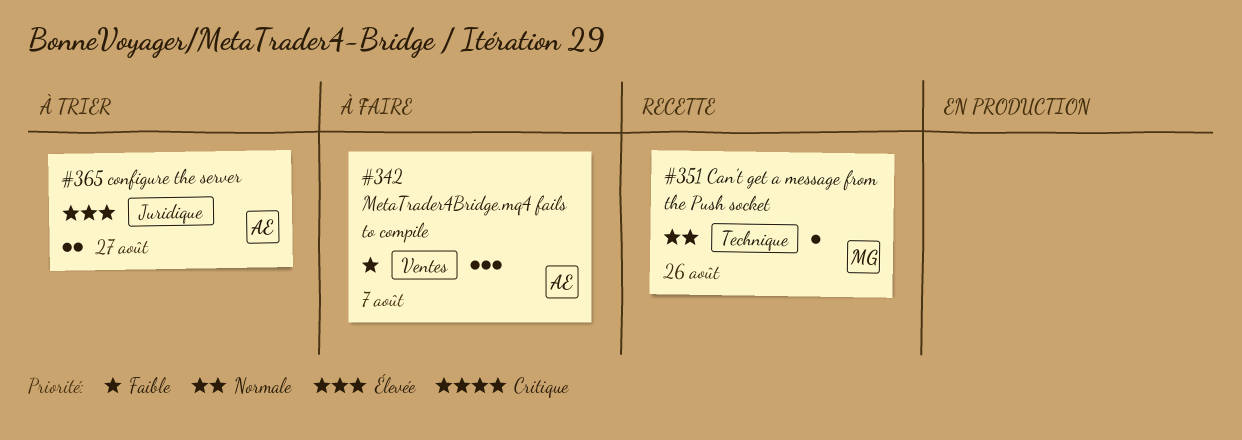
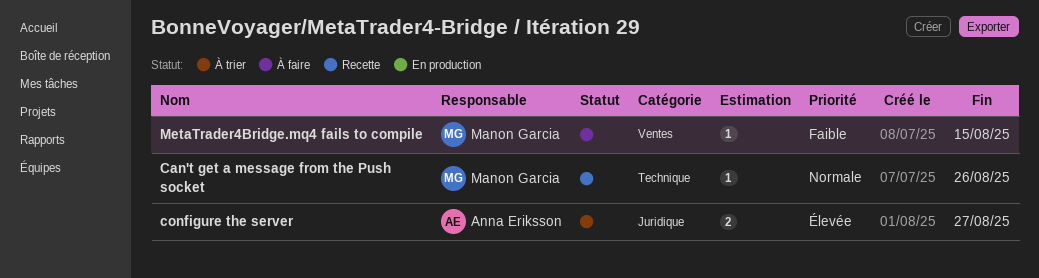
MetaTrader4Bridge.mq4 fails to compile, owner: Anna Eriksson -> Manon Garcia
MetaTrader4Bridge.mq4 fails to compile, estimate: 3 -> 1
MetaTrader4Bridge.mq4 fails to compile, due: Aug 7 -> Aug 15

